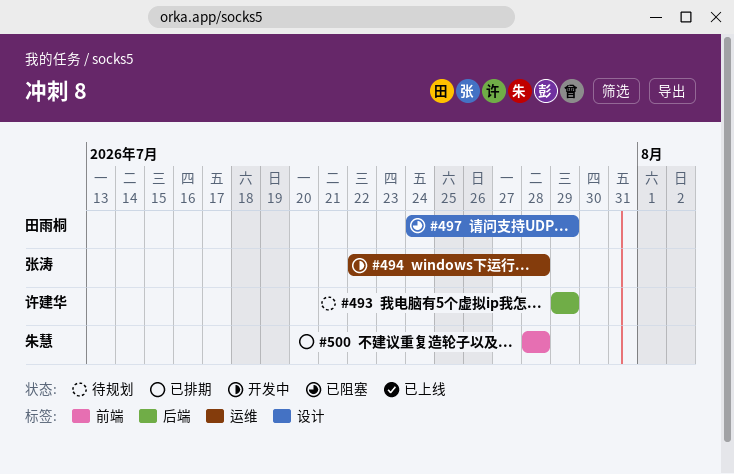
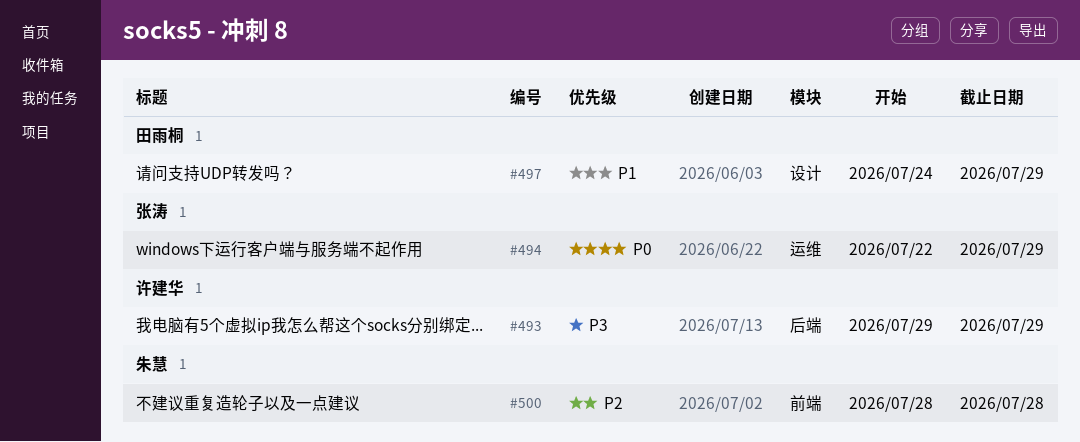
#494, due: Jul 28 -> Jul 29

